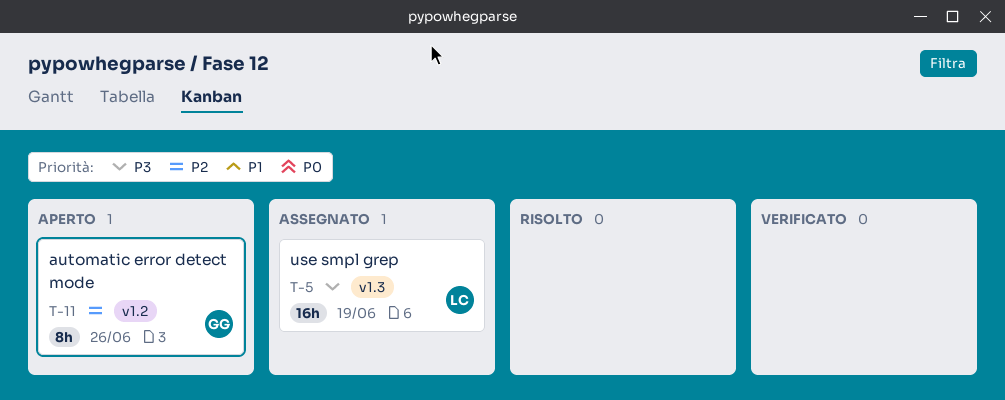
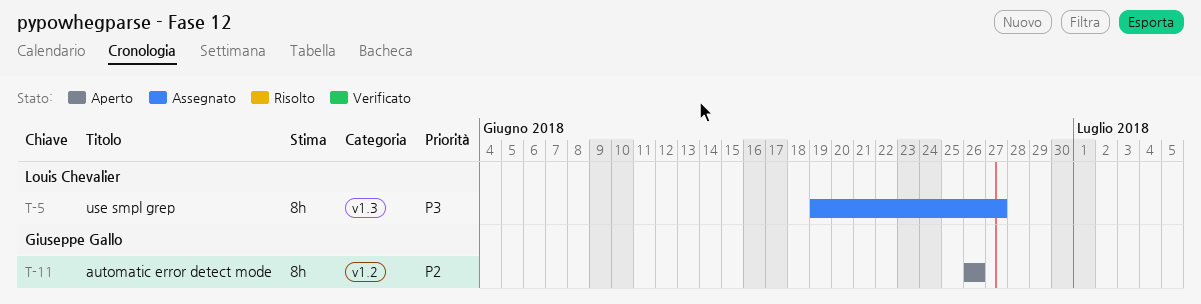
T-5, estimate: 16h -> 8h
T-5, due: Jun 19 -> Jun 27

